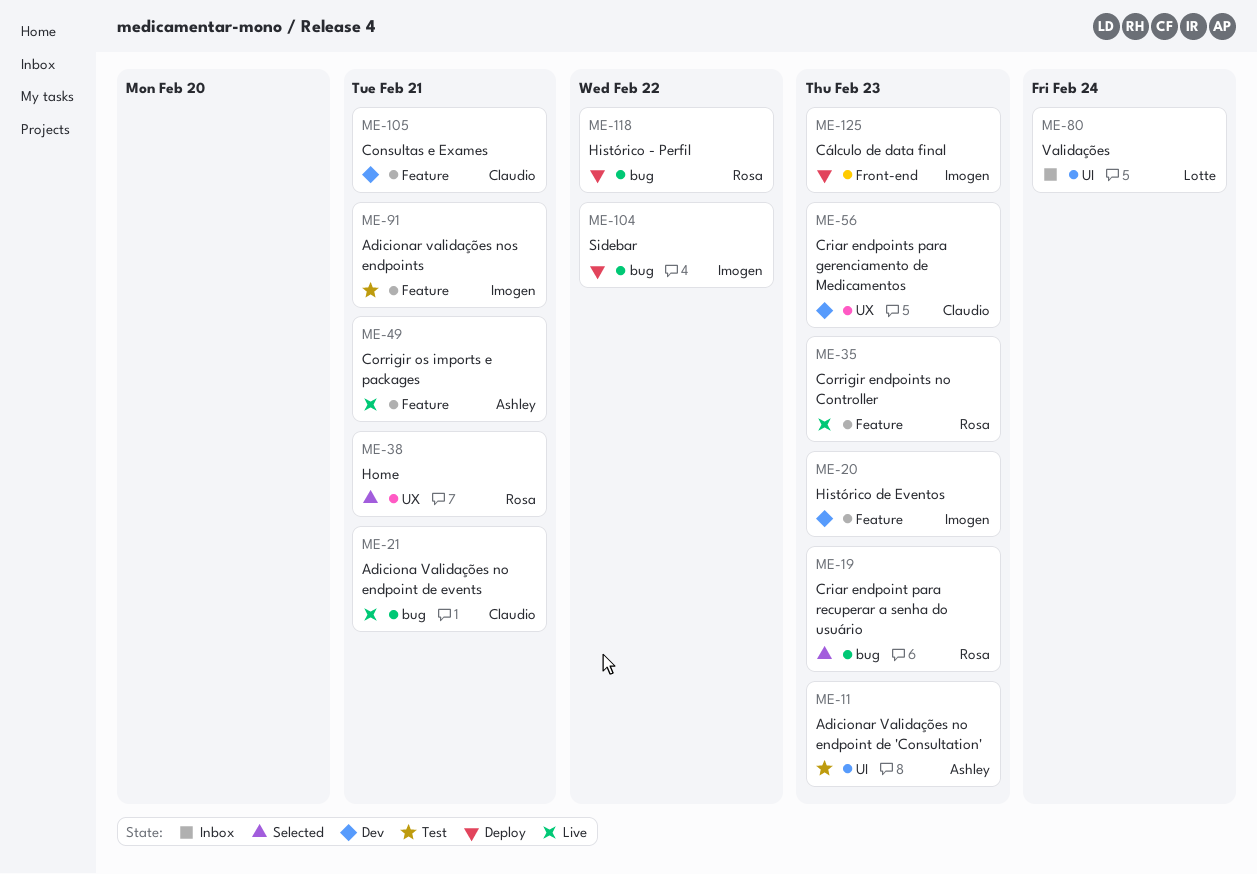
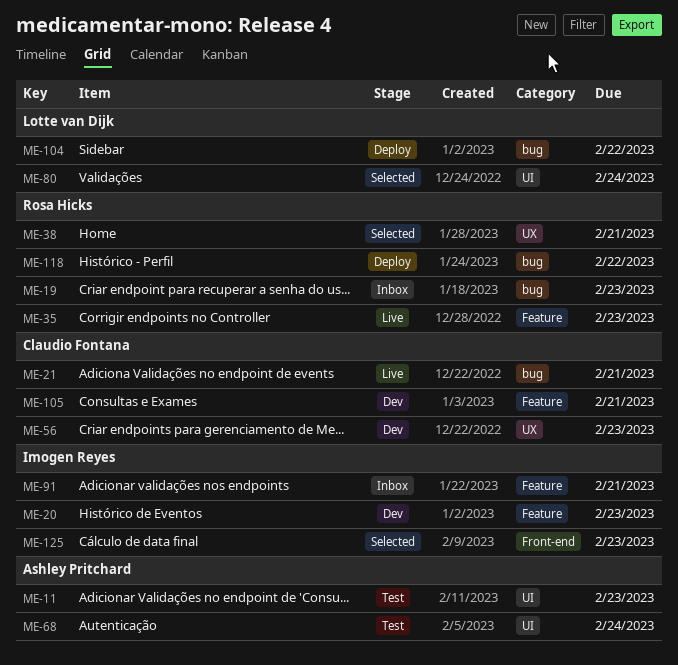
ME-19, status: Selected -> Inbox
ME-49: present -> none
ME-68: none -> present
ME-80, status: Inbox -> Selected
ME-91, status: Test -> Inbox
ME-104, owner: Imogen Reyes -> Lotte van Dijk
ME-125, status: Deploy -> Selected

